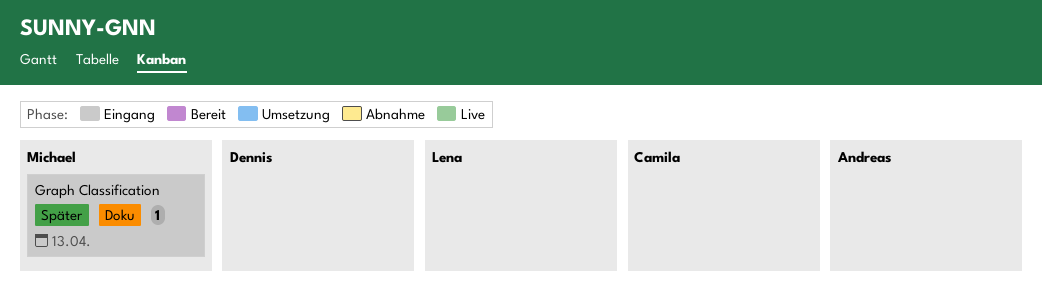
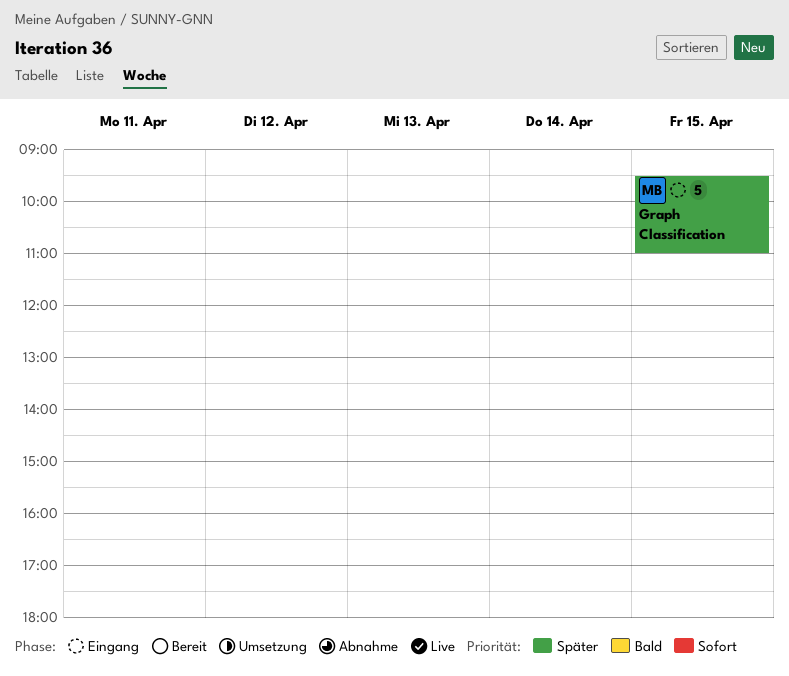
Graph Classification, estimate: 1 -> 5
Graph Classification, day: Apr 13 -> Apr 15

